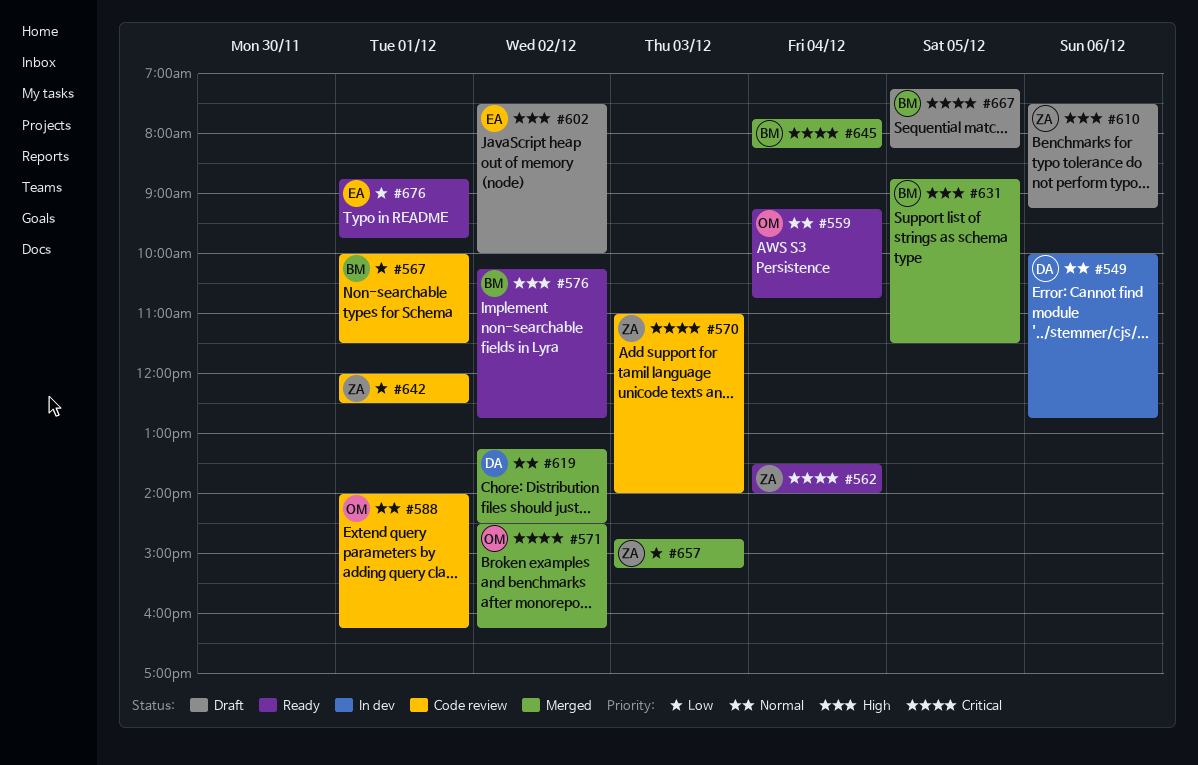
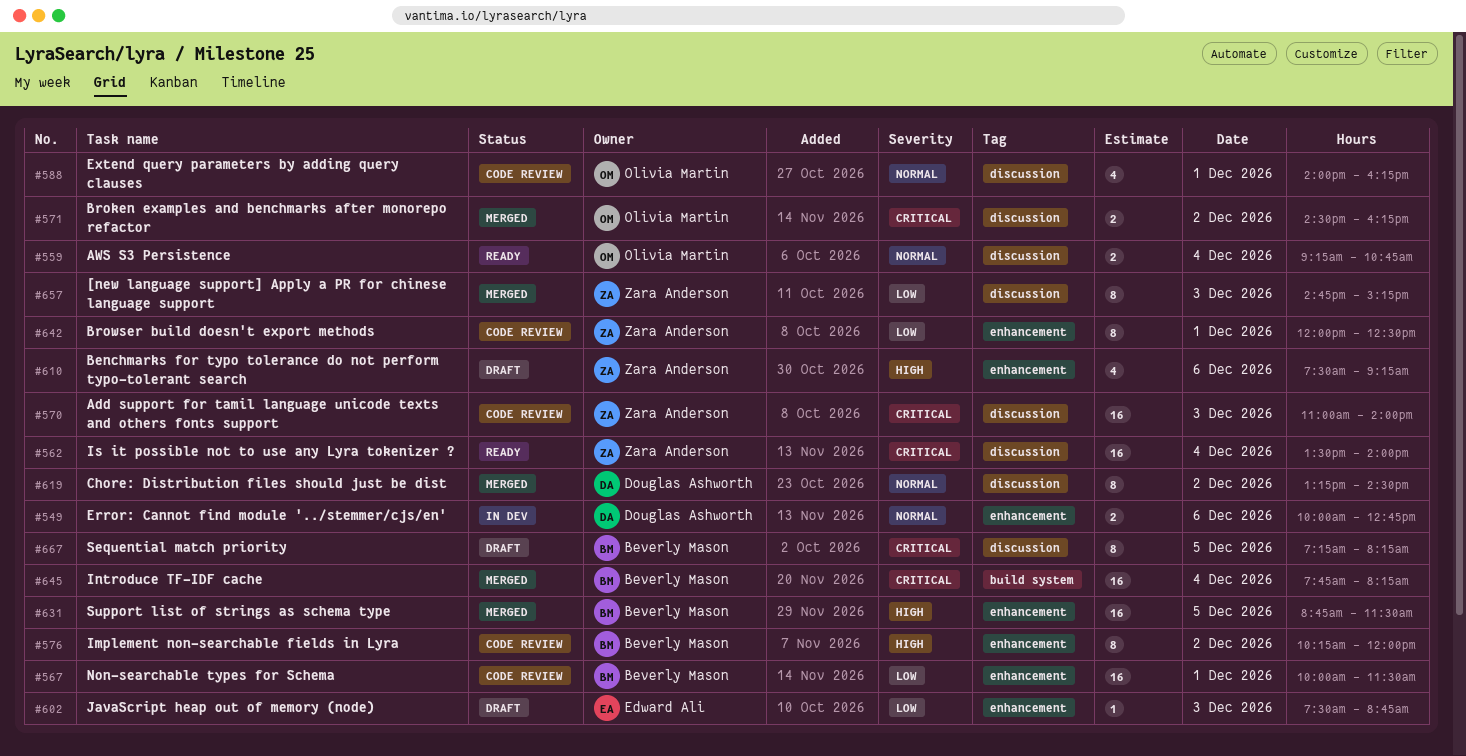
#576, status: Ready -> Code review
#576, ends: 12:45 -> 12:00
#602, priority: High -> Low
#602, day: Dec 2 -> Dec 3
#602, ends: 10:00 -> 08:45
#676: present -> none

